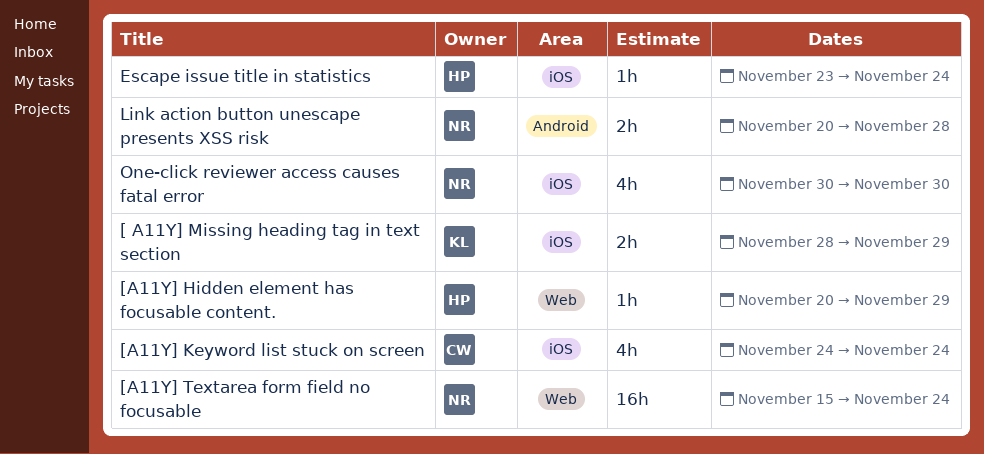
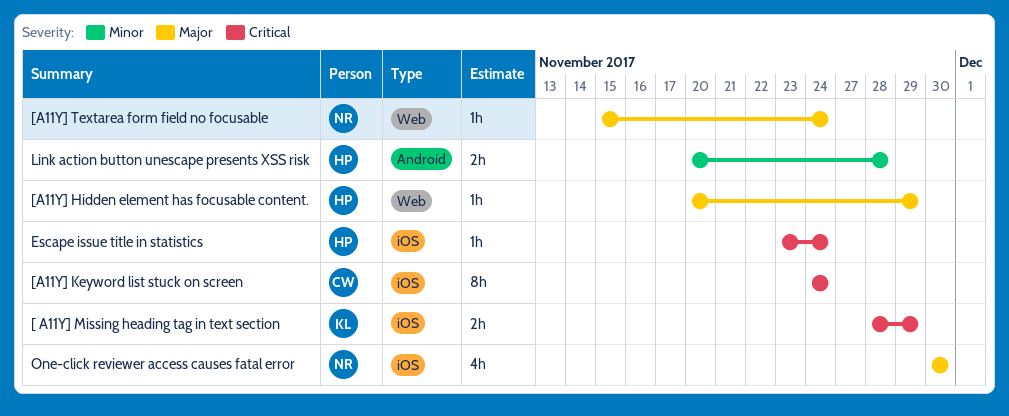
[A11Y] Keyword list stuck on screen, estimate: 4h -> 8h
[A11Y] Textarea form field no focusable, estimate: 16h -> 1h
Link action button unescape presents XSS risk, owner: NR -> HP

